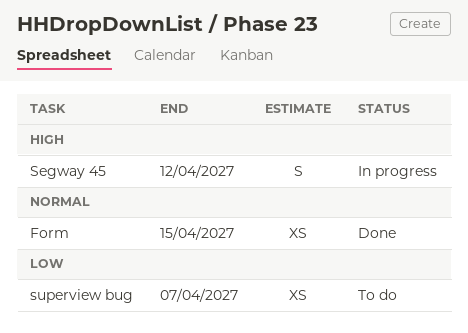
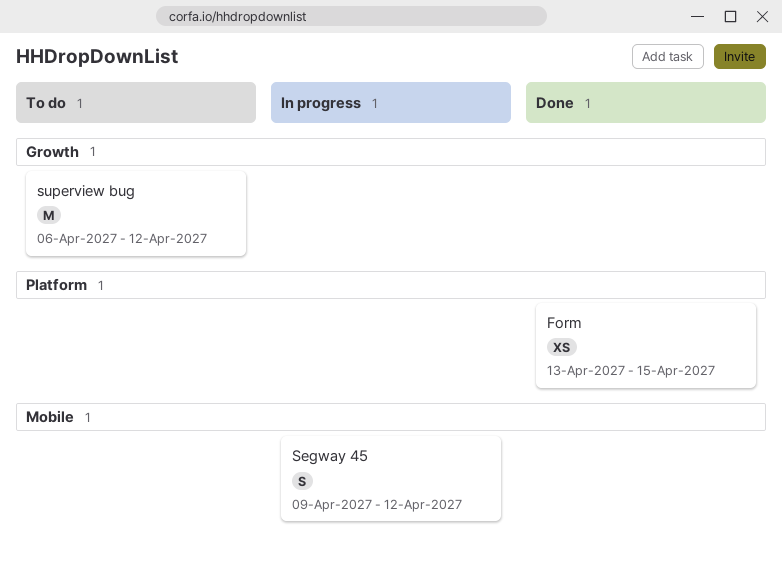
superview bug, estimate: XS -> M
superview bug, due: Apr 7 -> Apr 12

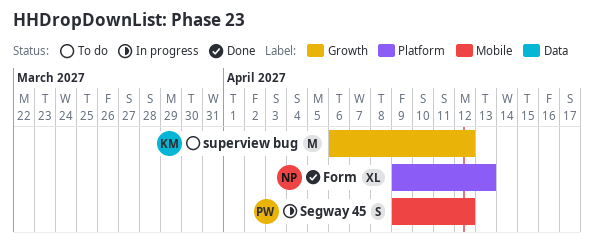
Form, estimate: XS -> XL
Form, start: Apr 13 -> Apr 9
Form, due: Apr 15 -> Apr 13

